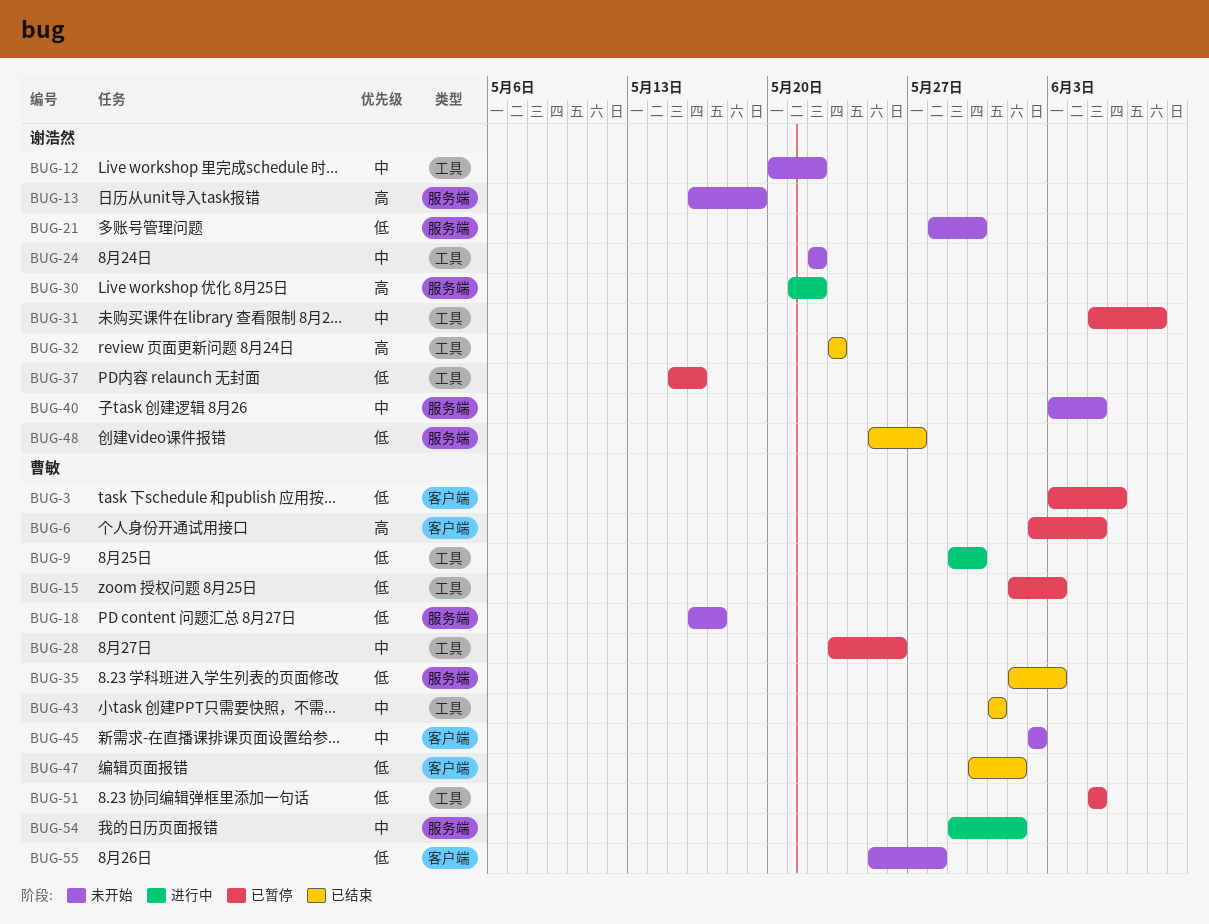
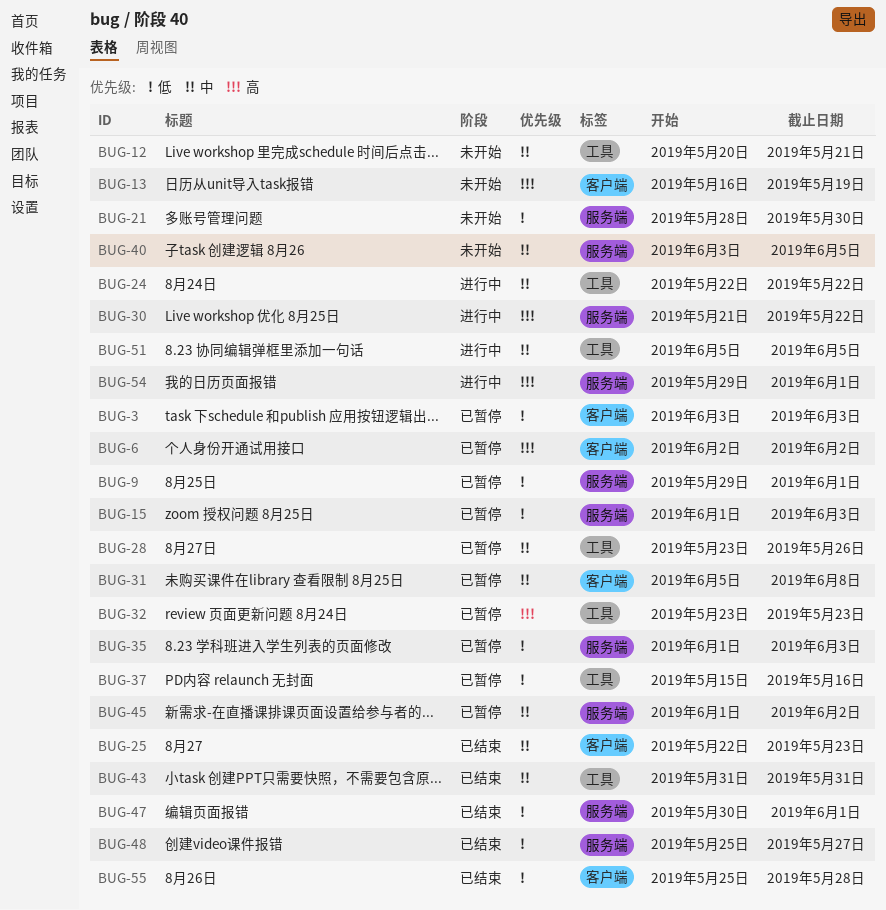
BUG-3, due: Jun 6 -> Jun 3
BUG-6, due: Jun 5 -> Jun 2
BUG-9, status: 进行中 -> 已暂停
BUG-9, label: 工具 -> 服务端
BUG-9, due: May 30 -> Jun 1
BUG-12, due: May 22 -> May 21
BUG-13, label: 服务端 -> 客户端
BUG-15, label: 工具 -> 服务端
BUG-18: present -> none
BUG-24, status: 未开始 -> 进行中
BUG-25: none -> present
BUG-31, label: 工具 -> 客户端
BUG-32, status: 已结束 -> 已暂停
BUG-35, status: 已结束 -> 已暂停
BUG-45, status: 未开始 -> 已暂停
BUG-45, label: 客户端 -> 服务端
BUG-45, start: Jun 2 -> Jun 1
BUG-47, label: 客户端 -> 服务端
BUG-51, status: 已暂停 -> 进行中
BUG-51, priority: 低 -> 中
BUG-54, priority: 中 -> 高
BUG-55, status: 未开始 -> 已结束

